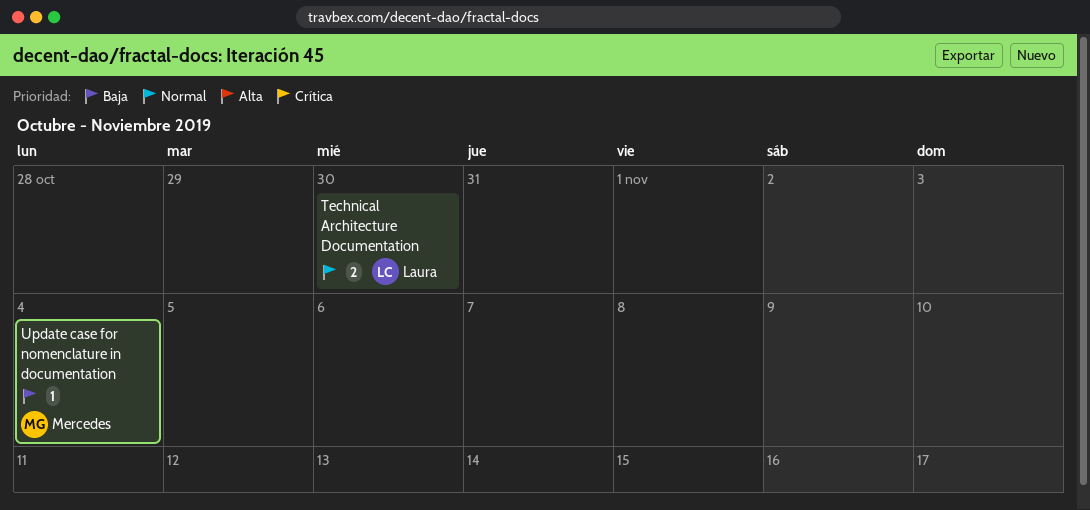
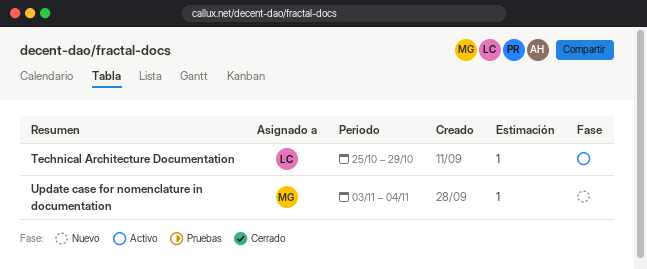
Technical Architecture Documentation, estimate: 2 -> 1
Technical Architecture Documentation, due: Oct 30 -> Oct 29

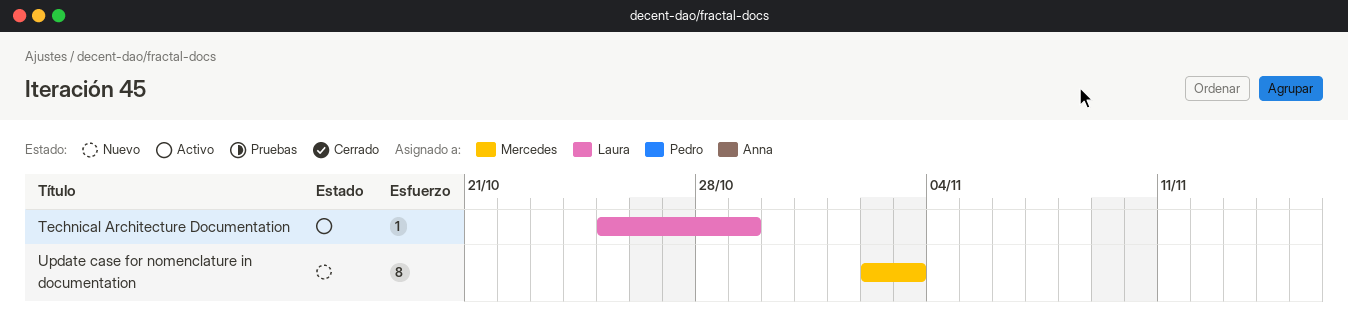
Update case for nomenclature in documentation, estimate: 1 -> 8
Update case for nomenclature in documentation, start: Nov 3 -> Nov 2
Update case for nomenclature in documentation, due: Nov 4 -> Nov 3

